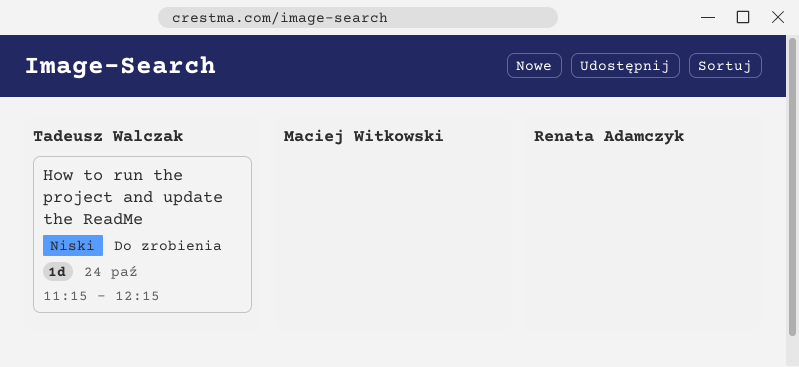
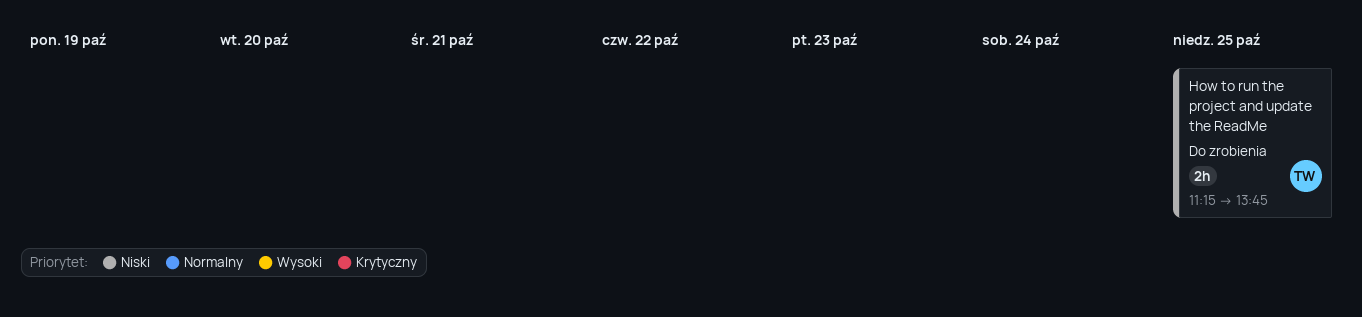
How to run the project and update the ReadMe, estimate: 1d -> 2h
How to run the project and update the ReadMe, day: Oct 24 -> Oct 25
How to run the project and update the ReadMe, ends: 12:15 -> 13:45

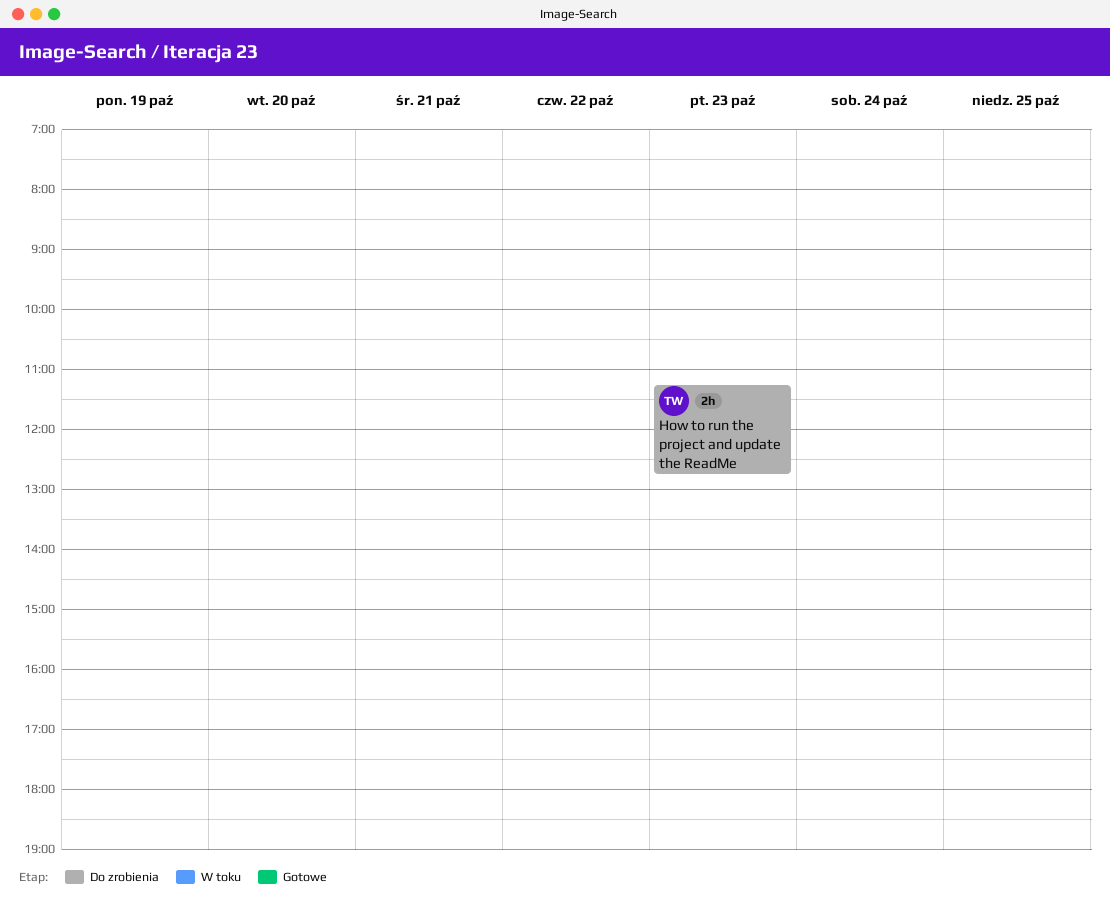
How to run the project and update the ReadMe, day: Oct 25 -> Oct 23
How to run the project and update the ReadMe, ends: 13:45 -> 12:45

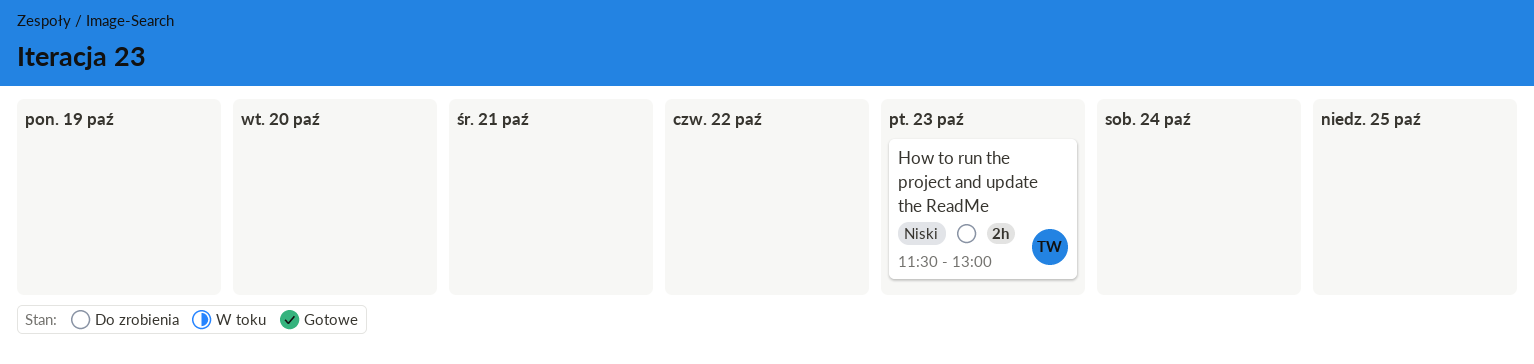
How to run the project and update the ReadMe, begins: 11:15 -> 11:30
How to run the project and update the ReadMe, ends: 12:45 -> 13:00

